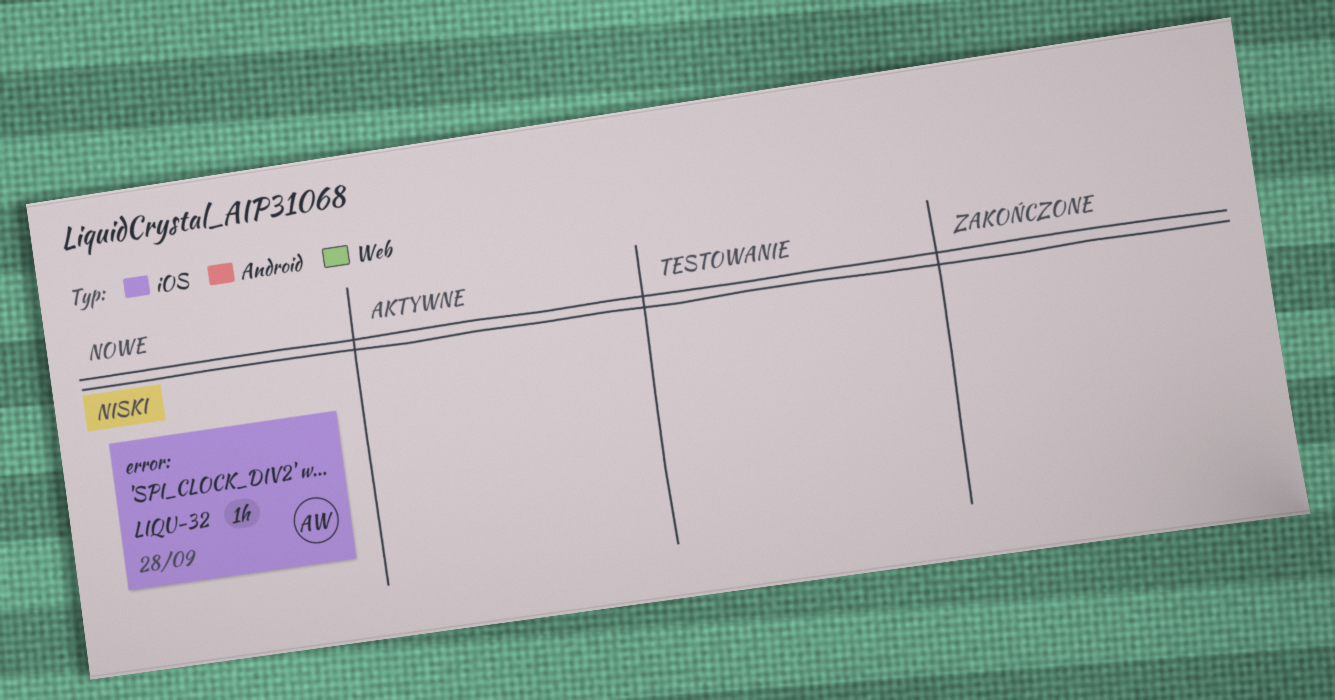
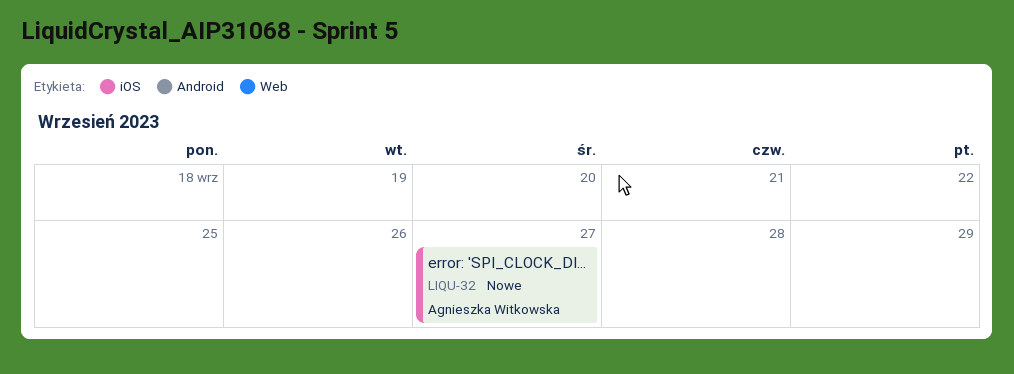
LIQU-32, due: Sep 28 -> Sep 27

